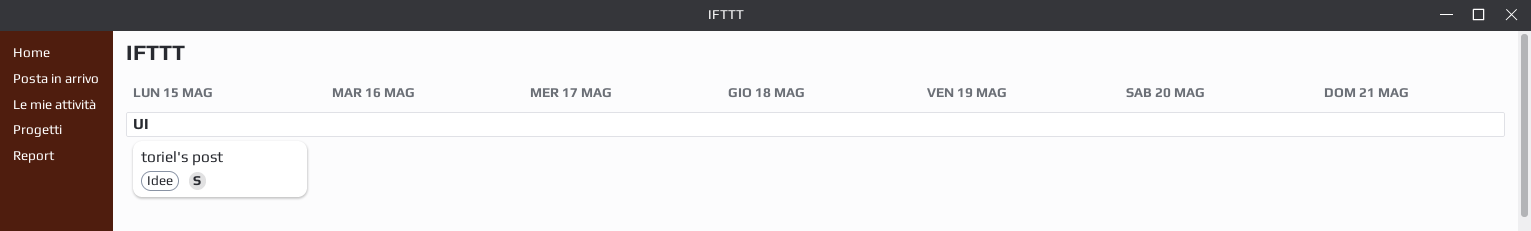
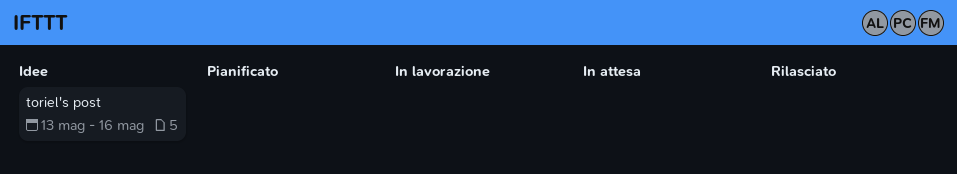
toriel's post, due: May 15 -> May 16

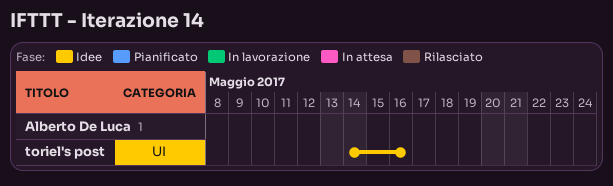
toriel's post, start: May 13 -> May 14

